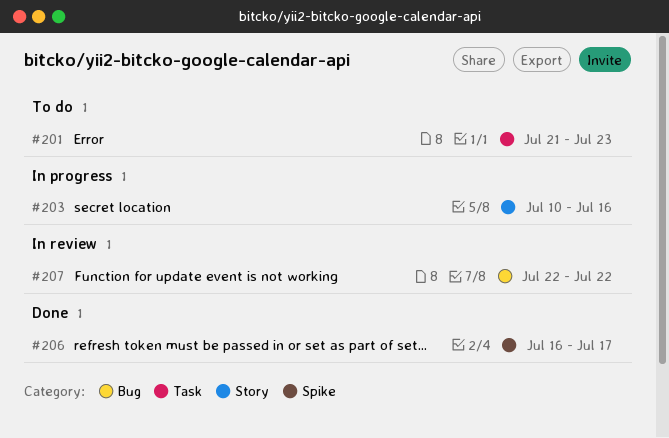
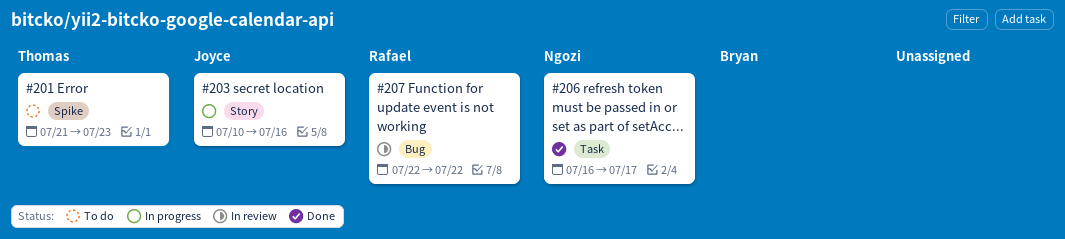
#201, label: Task -> Spike
#206, label: Spike -> Task

